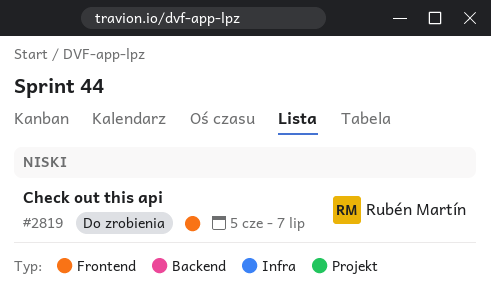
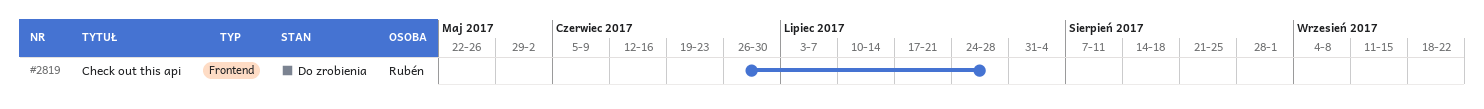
#2819, start: Jun 5 -> Jun 26
#2819, due: Jul 7 -> Jul 28

